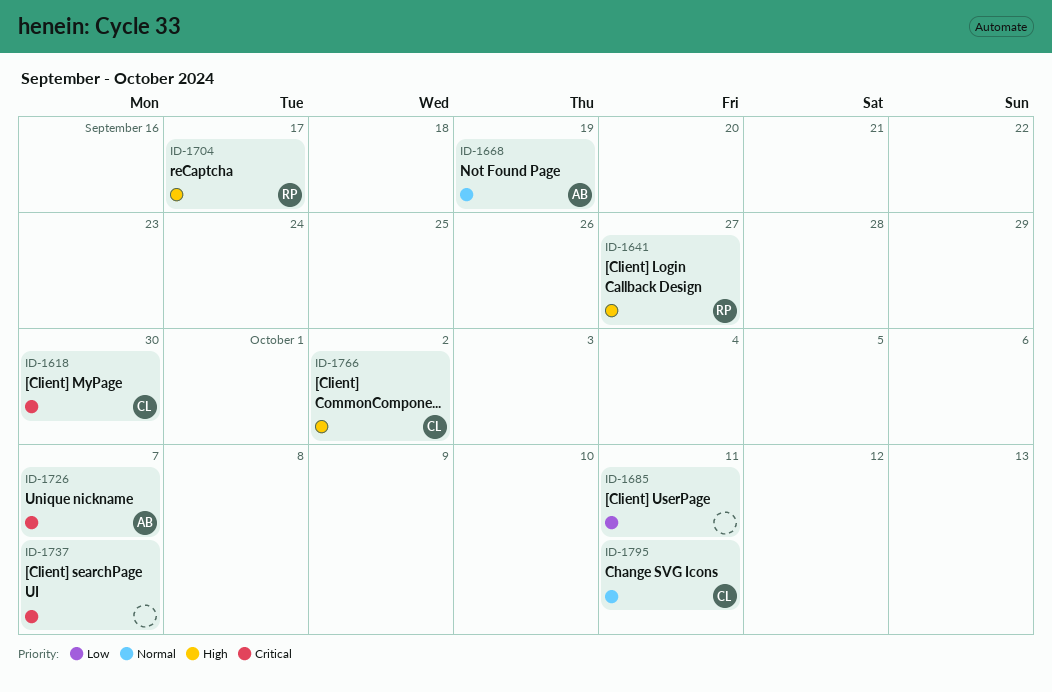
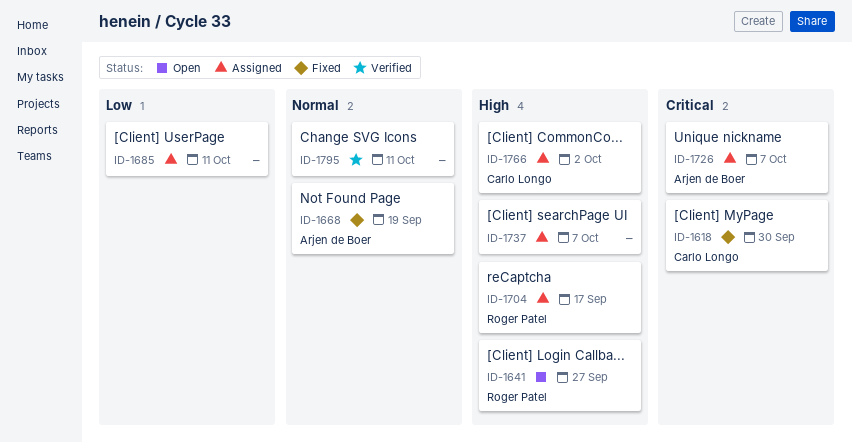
ID-1737, priority: Critical -> High
ID-1795, owner: Carlo Longo -> none

